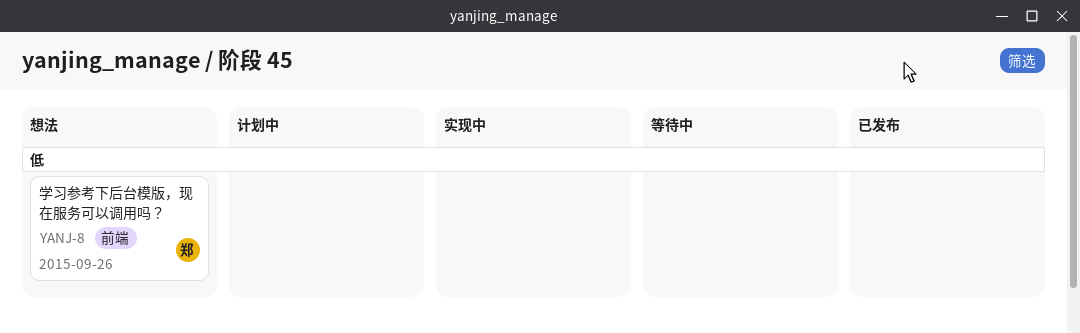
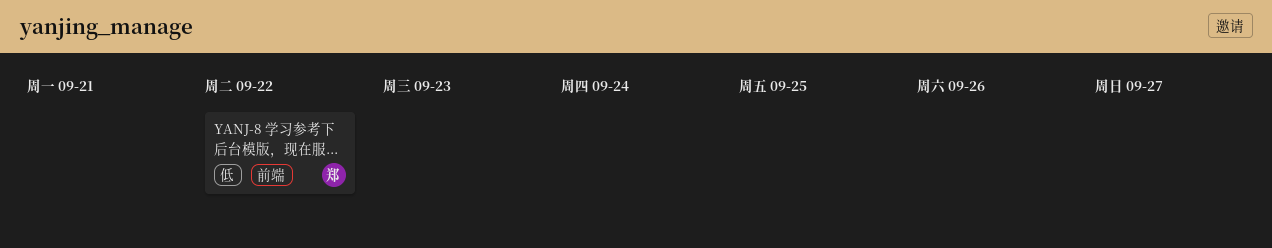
YANJ-8, due: Sep 26 -> Sep 22

